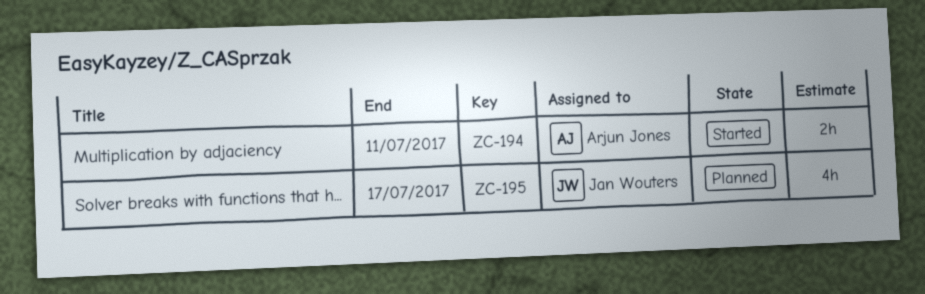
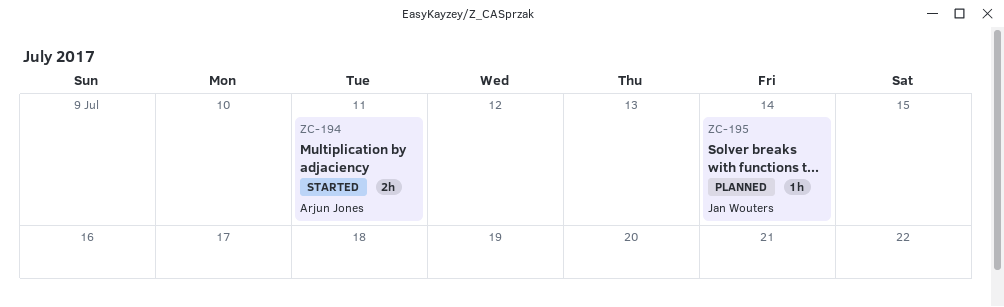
ZC-195, estimate: 4h -> 1h
ZC-195, due: Jul 17 -> Jul 14

